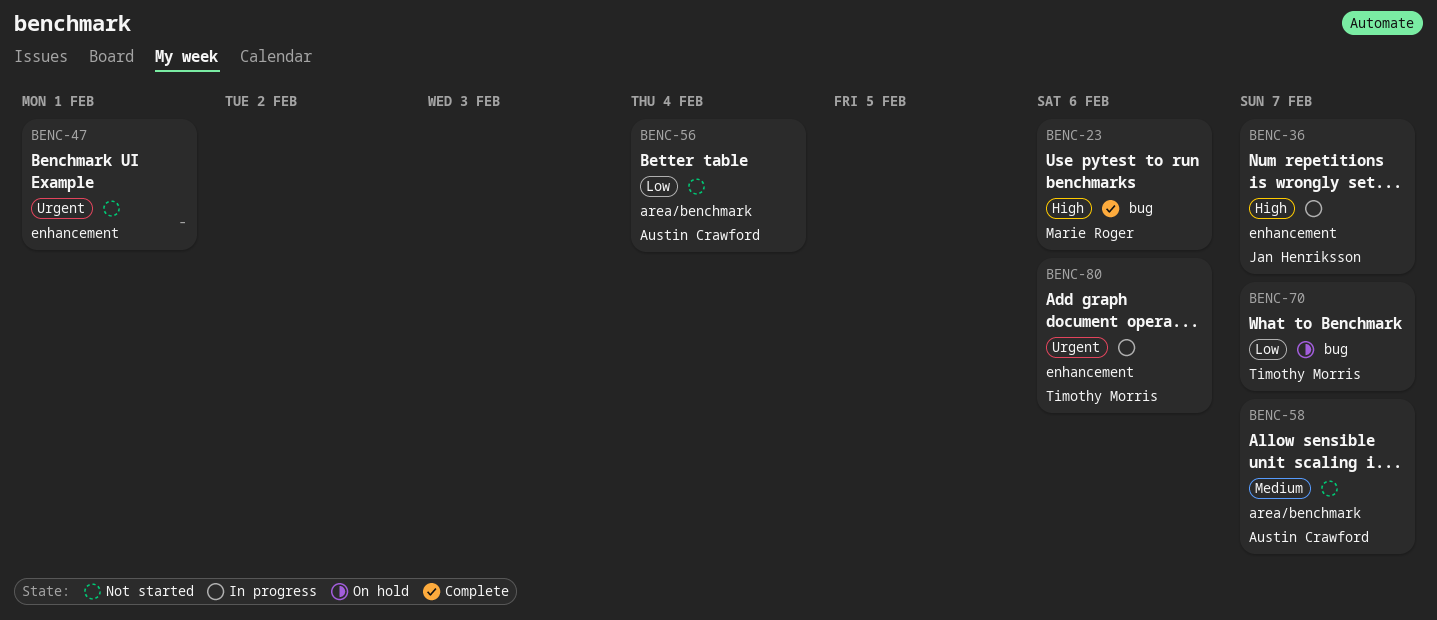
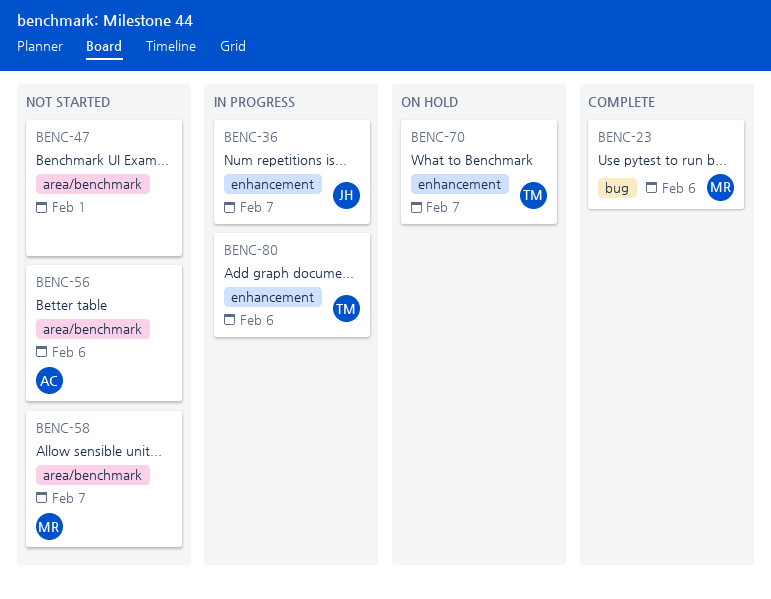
BENC-47, label: enhancement -> area/benchmark
BENC-56, due: Feb 4 -> Feb 6
BENC-58, owner: Austin Crawford -> Marie Roger
BENC-70, label: bug -> enhancement

